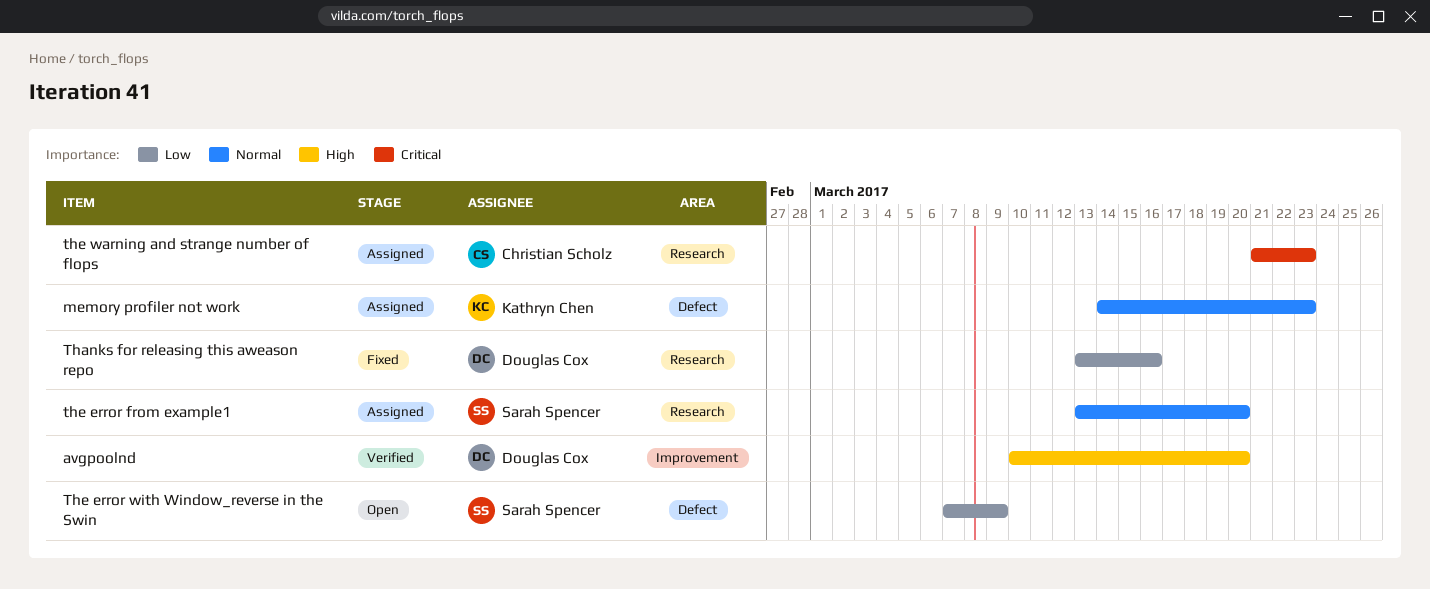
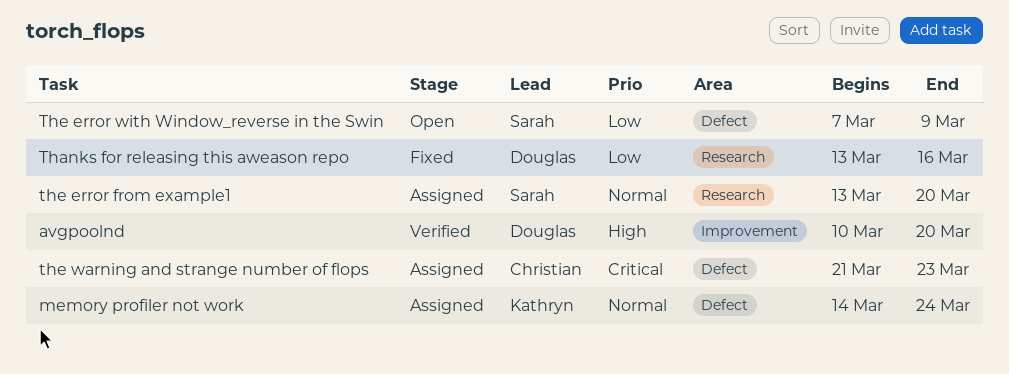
memory profiler not work, due: Mar 23 -> Mar 24
the warning and strange number of flops, label: Research -> Defect

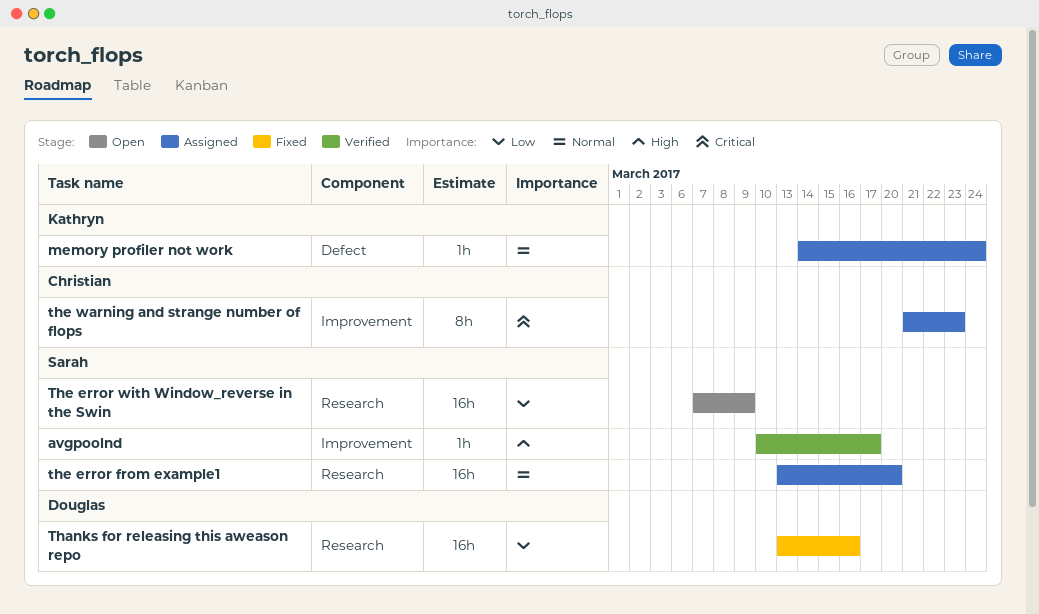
avgpoolnd, owner: Douglas -> Sarah
avgpoolnd, due: Mar 20 -> Mar 17
The error with Window_reverse in the Swin, label: Defect -> Research
the warning and strange number of flops, label: Defect -> Improvement

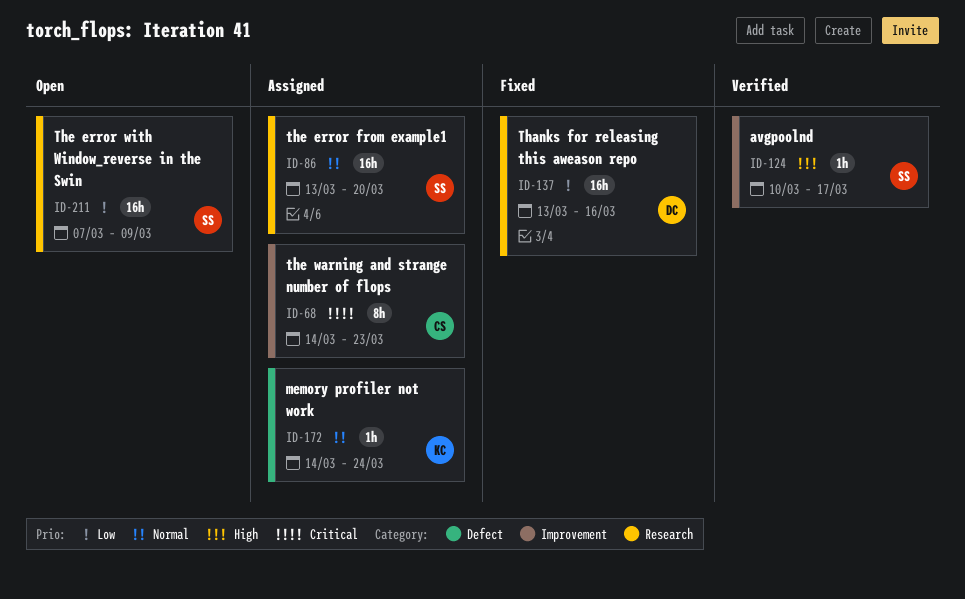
the warning and strange number of flops, start: Mar 21 -> Mar 14

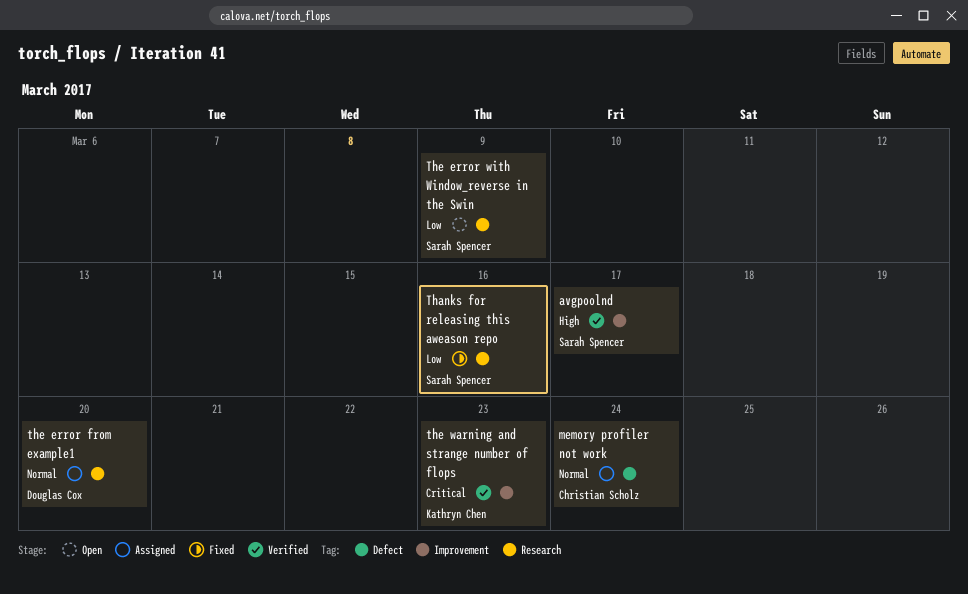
memory profiler not work, owner: Kathryn Chen -> Christian Scholz
Thanks for releasing this aweason repo, owner: Douglas Cox -> Sarah Spencer
the error from example1, owner: Sarah Spencer -> Douglas Cox
the warning and strange number of flops, status: Assigned -> Verified
the warning and strange number of flops, owner: Christian Scholz -> Kathryn Chen

